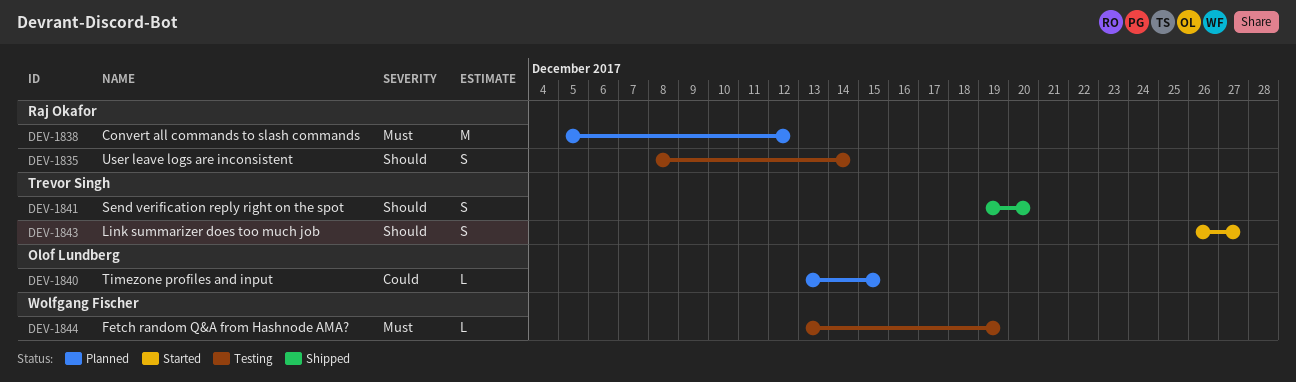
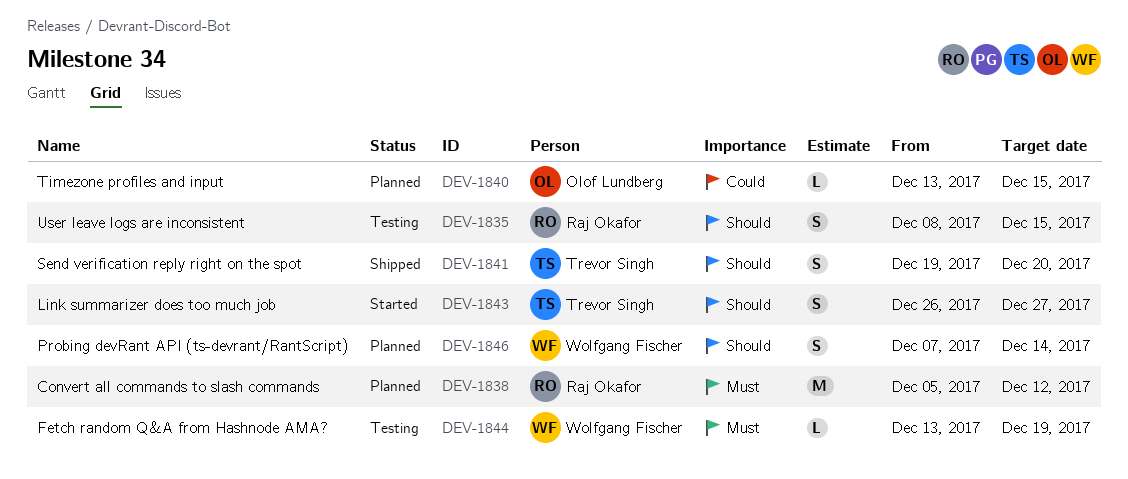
DEV-1835, due: Dec 14 -> Dec 15
DEV-1846: none -> present

